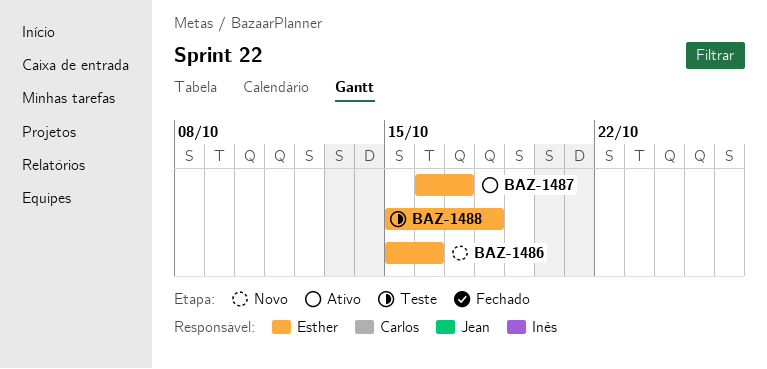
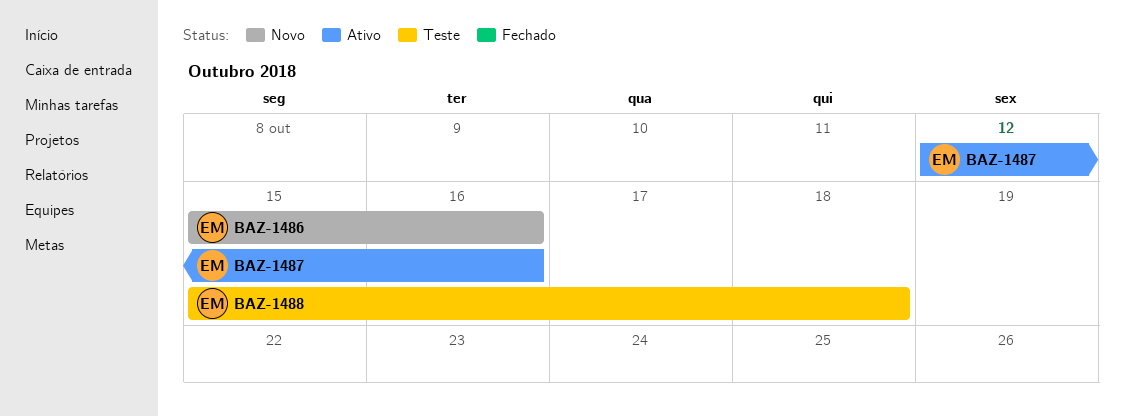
BAZ-1487, start: Oct 16 -> Oct 12
BAZ-1487, due: Oct 17 -> Oct 16

